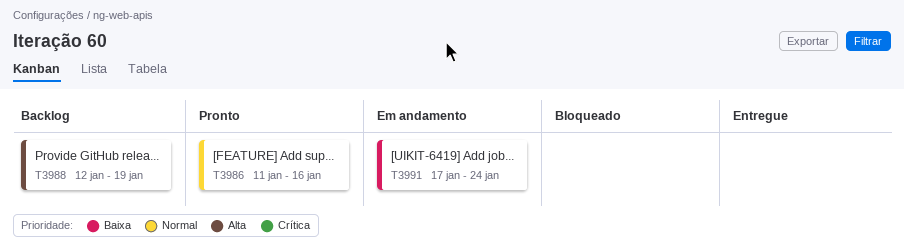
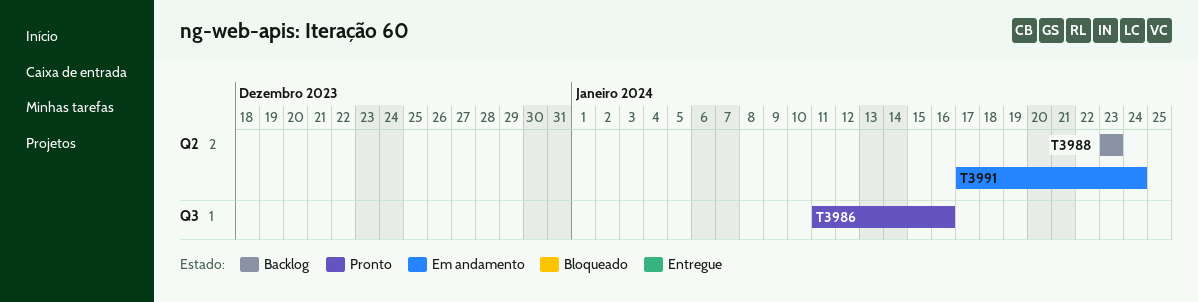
T3988, start: Jan 12 -> Jan 23
T3988, due: Jan 19 -> Jan 23

